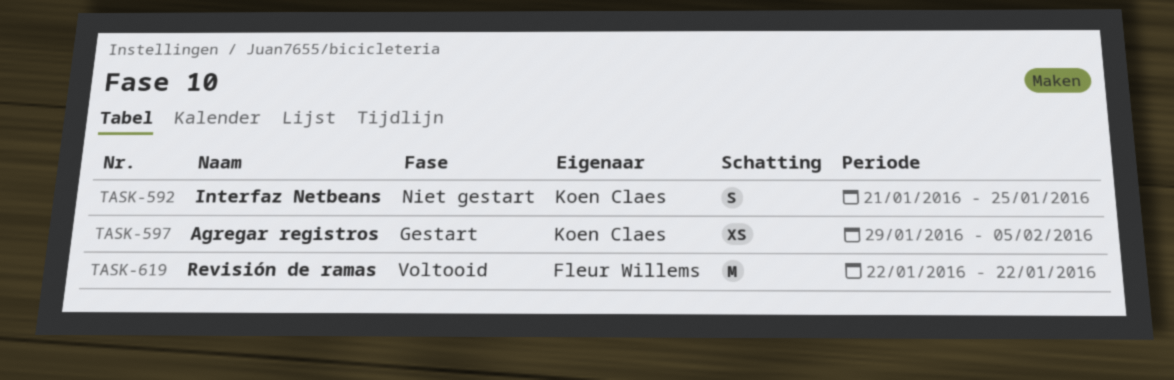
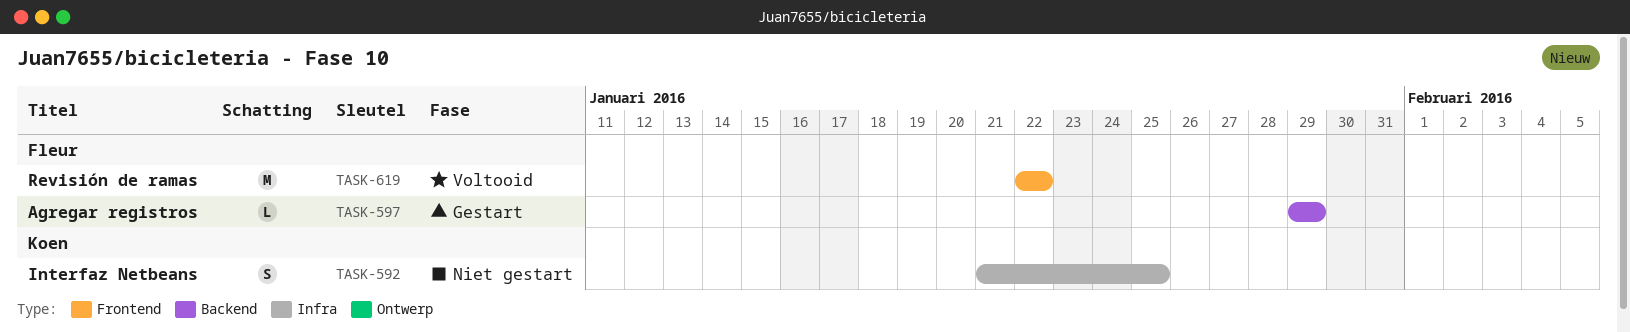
TASK-597, owner: Koen Claes -> Fleur Willems
TASK-597, estimate: XS -> L
TASK-597, due: Feb 5 -> Jan 29

